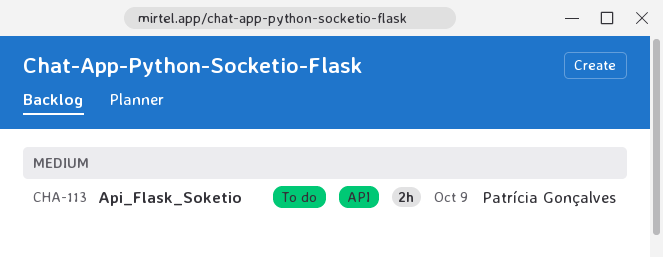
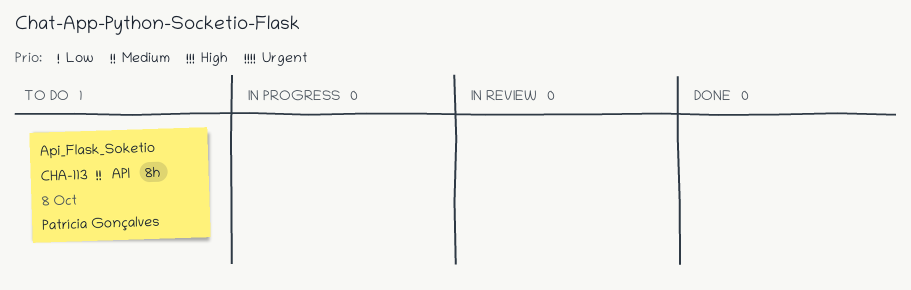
CHA-113, estimate: 2h -> 8h
CHA-113, due: Oct 9 -> Oct 8

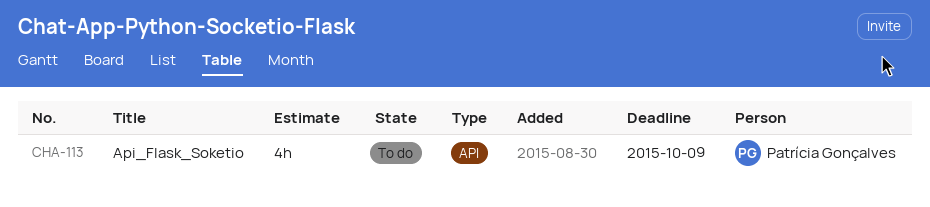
CHA-113, estimate: 8h -> 4h
CHA-113, due: Oct 8 -> Oct 9

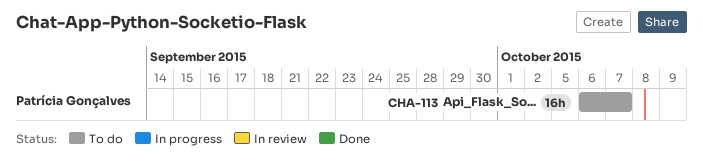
CHA-113, estimate: 4h -> 16h
CHA-113, due: Oct 9 -> Oct 7

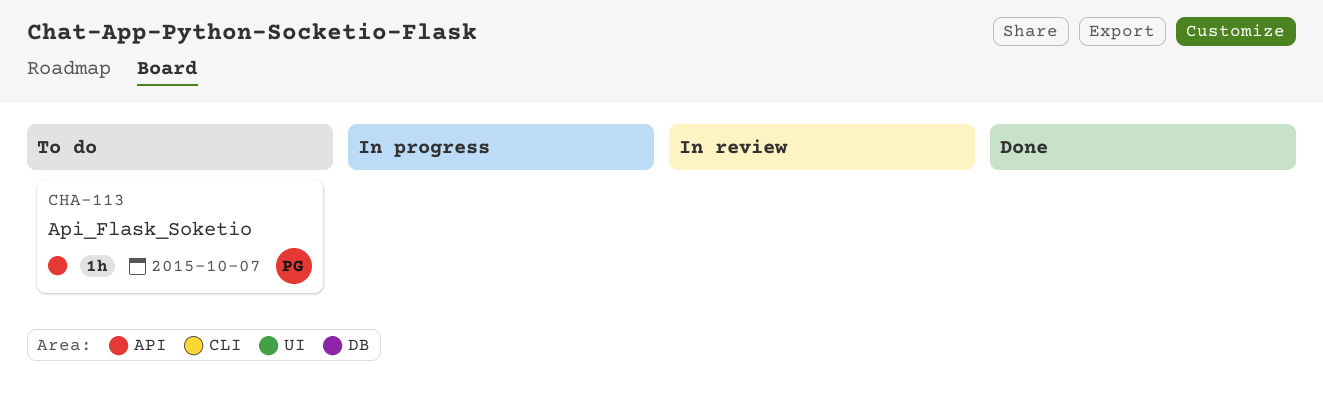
CHA-113, estimate: 16h -> 1h

